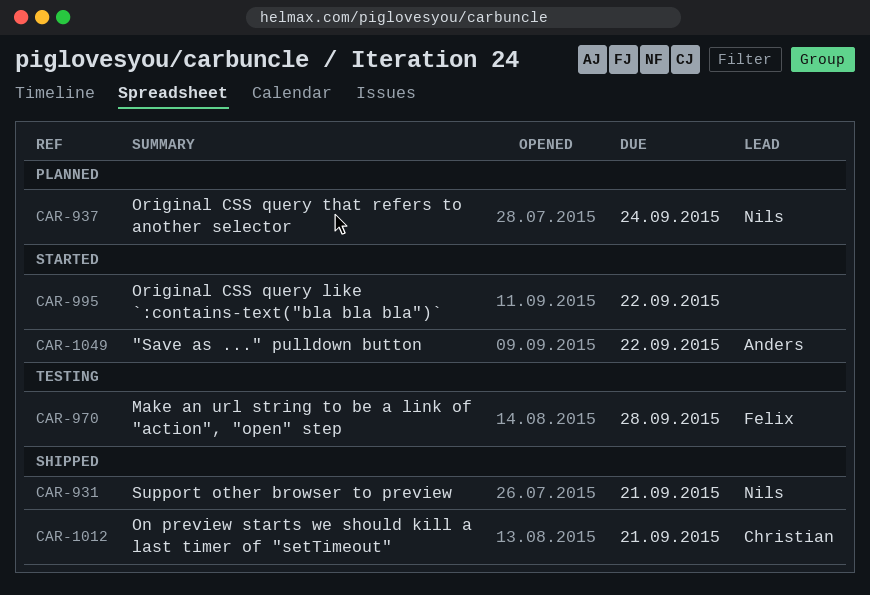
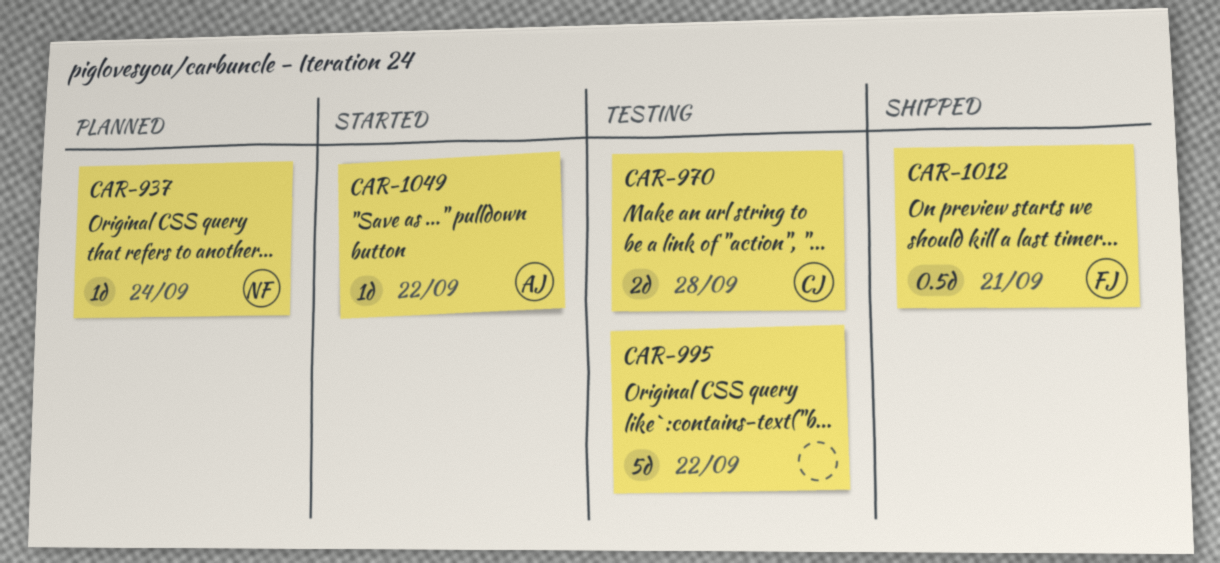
CAR-931: present -> none
CAR-970, owner: Felix -> Christian
CAR-995, status: Started -> Testing
CAR-1012, owner: Christian -> Felix

